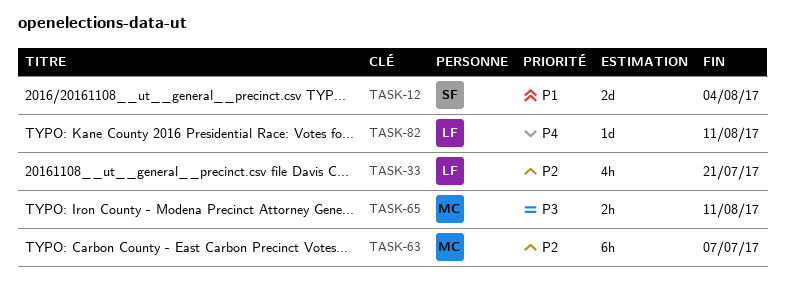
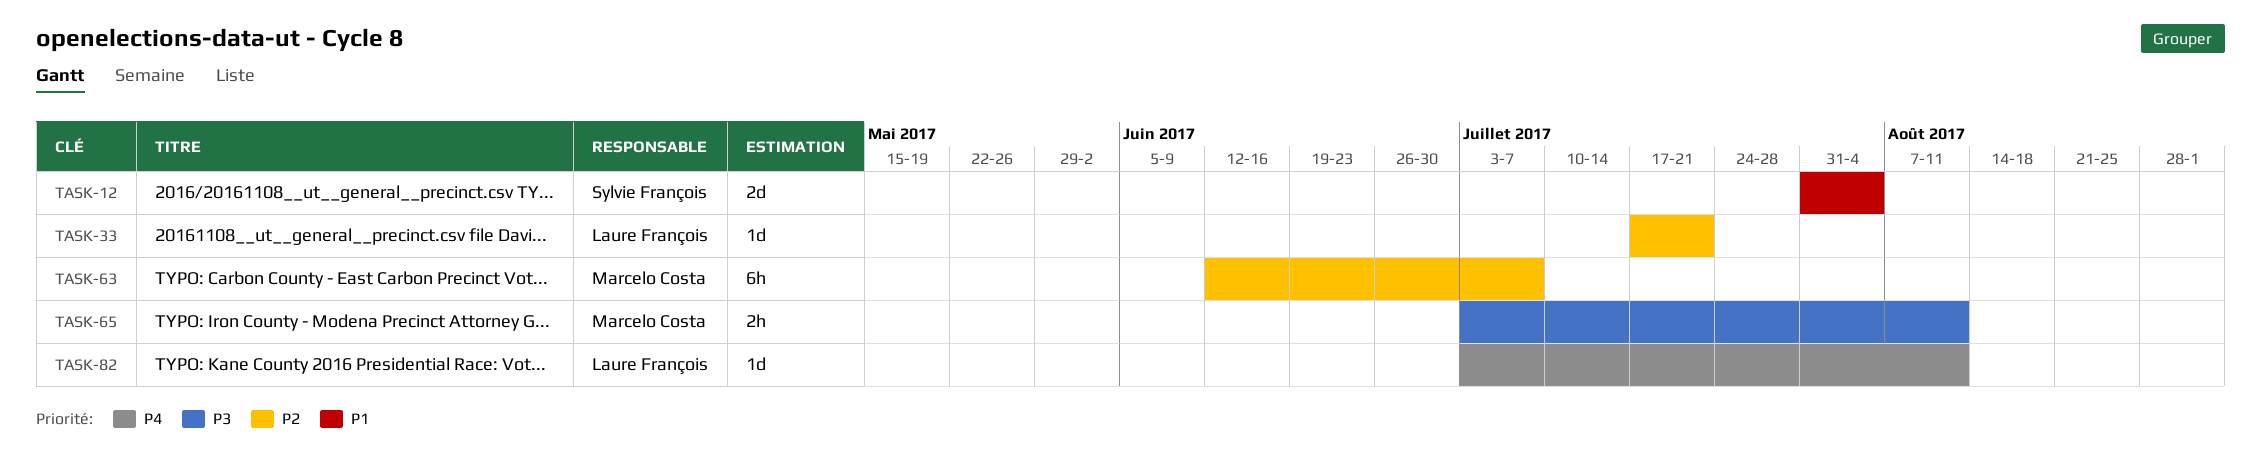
TASK-33, estimate: 4h -> 1d

